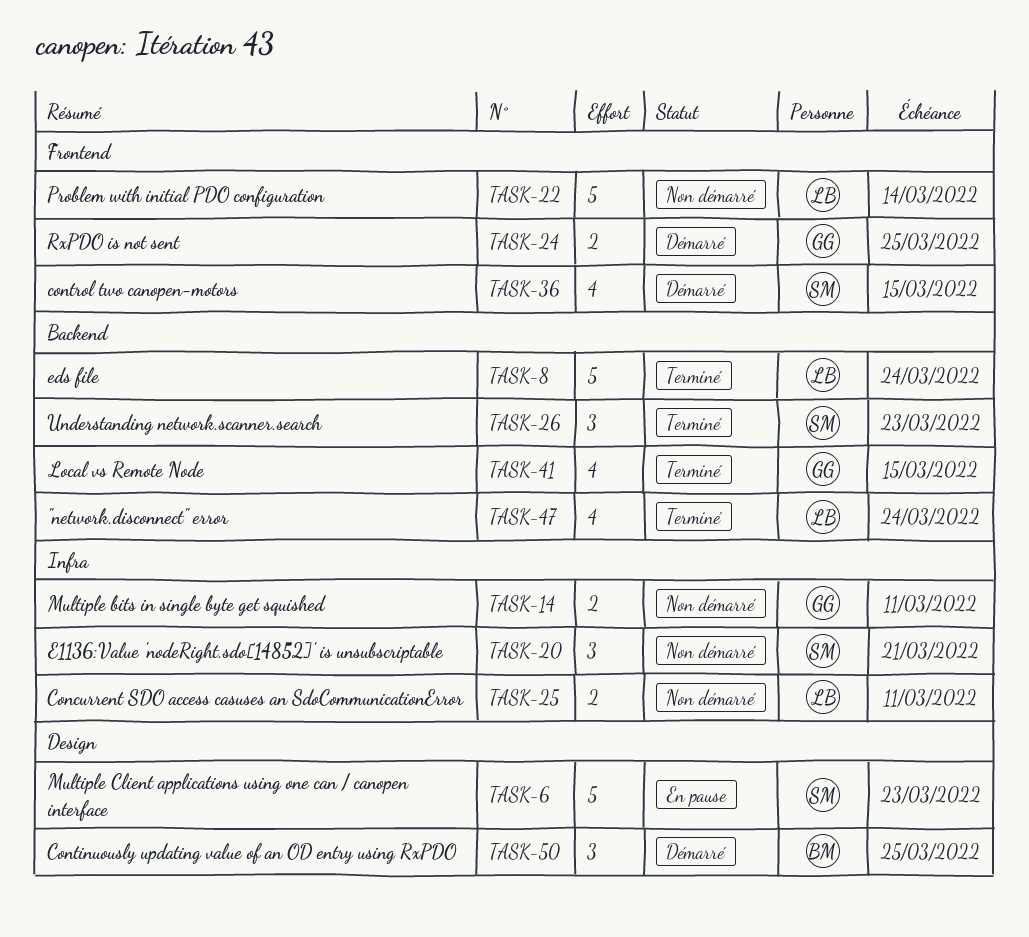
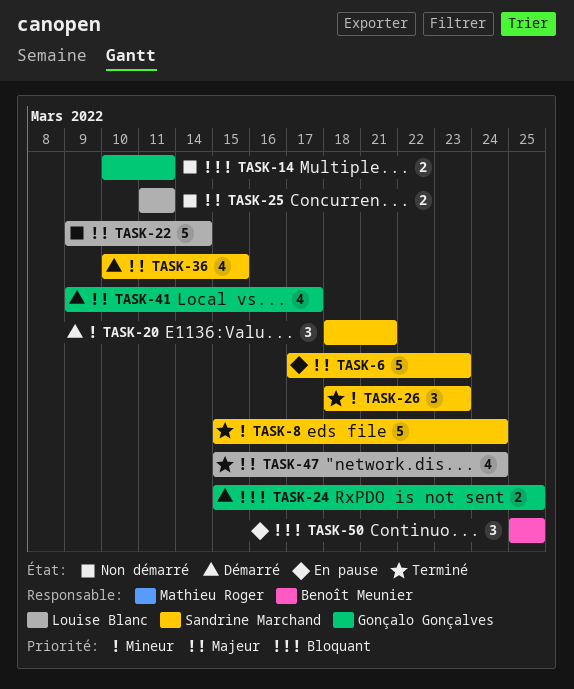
TASK-8, owner: Louise Blanc -> Sandrine Marchand
TASK-20, status: Non démarré -> Démarré
TASK-41, status: Terminé -> Démarré
TASK-41, due: Mar 15 -> Mar 17
TASK-50, status: Démarré -> En pause

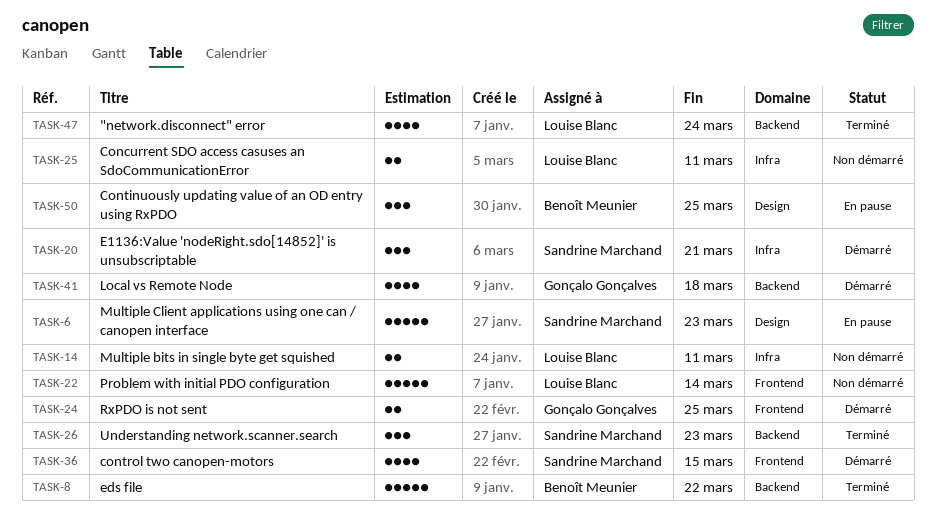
TASK-8, owner: Sandrine Marchand -> Benoît Meunier
TASK-8, due: Mar 24 -> Mar 22
TASK-14, owner: Gonçalo Gonçalves -> Louise Blanc
TASK-41, due: Mar 17 -> Mar 18

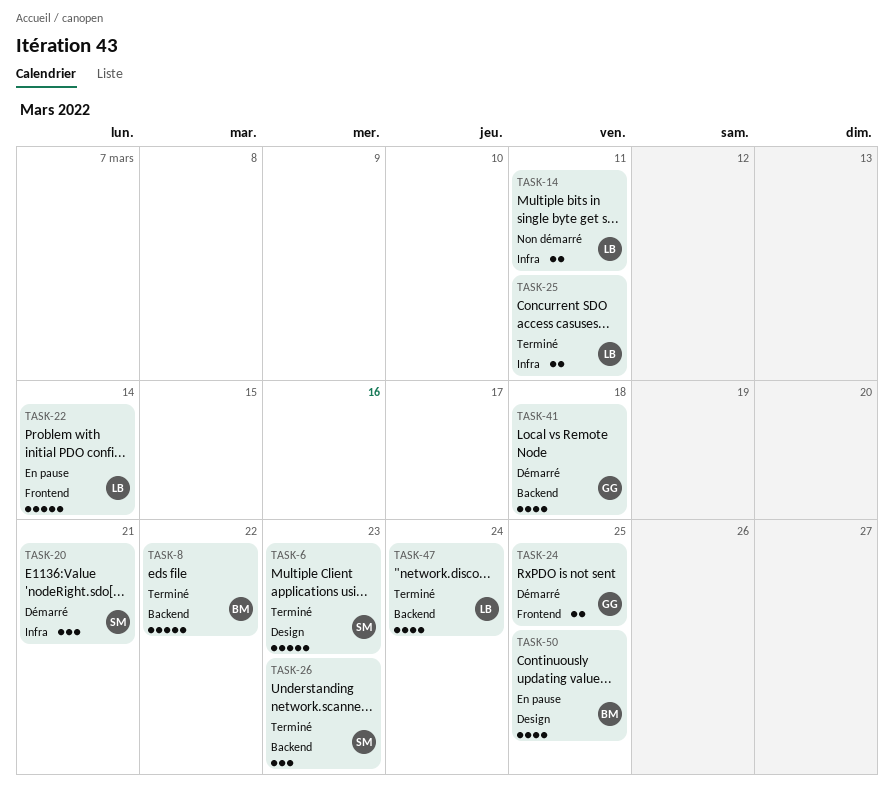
TASK-6, status: En pause -> Terminé
TASK-22, status: Non démarré -> En pause
TASK-25, status: Non démarré -> Terminé
TASK-36: present -> none
TASK-50, estimate: 3 -> 4

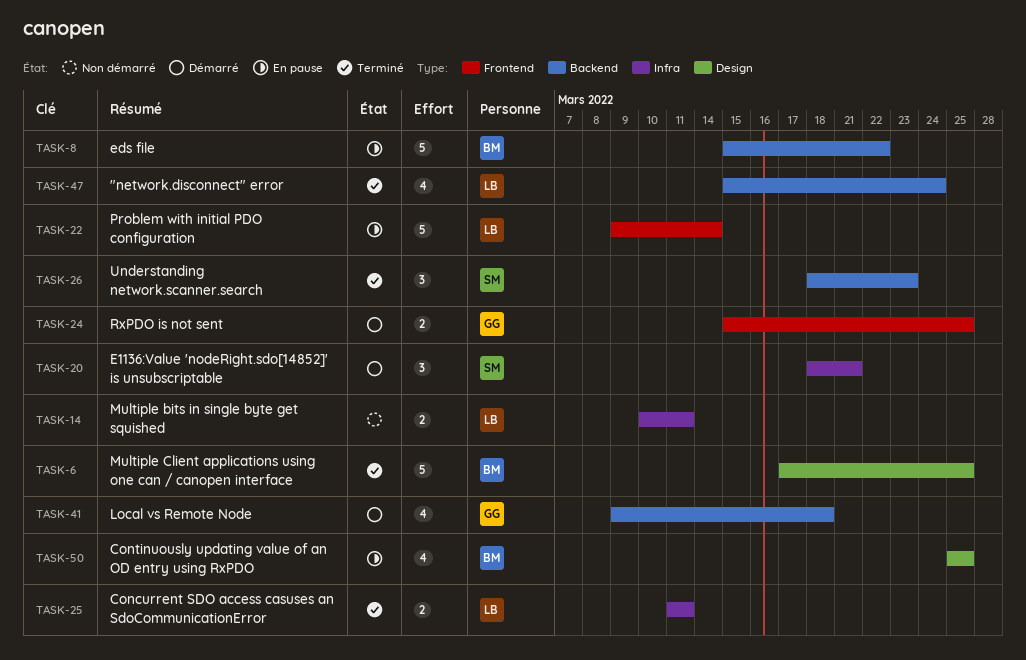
TASK-6, owner: SM -> BM
TASK-6, due: Mar 23 -> Mar 25
TASK-8, status: Terminé -> En pause

